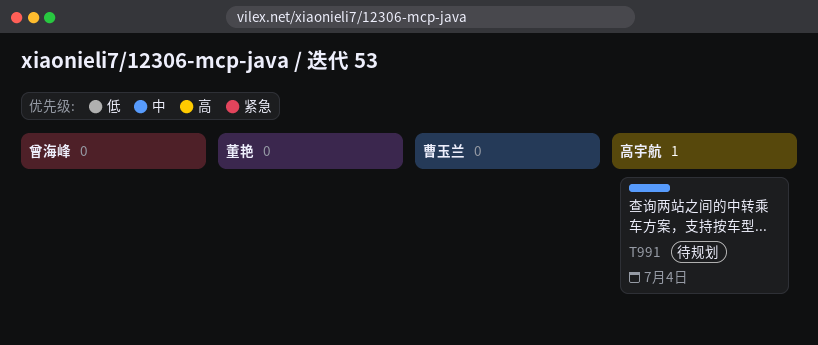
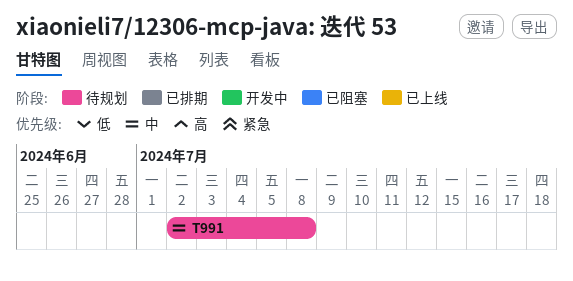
T991, due: Jul 4 -> Jul 8

